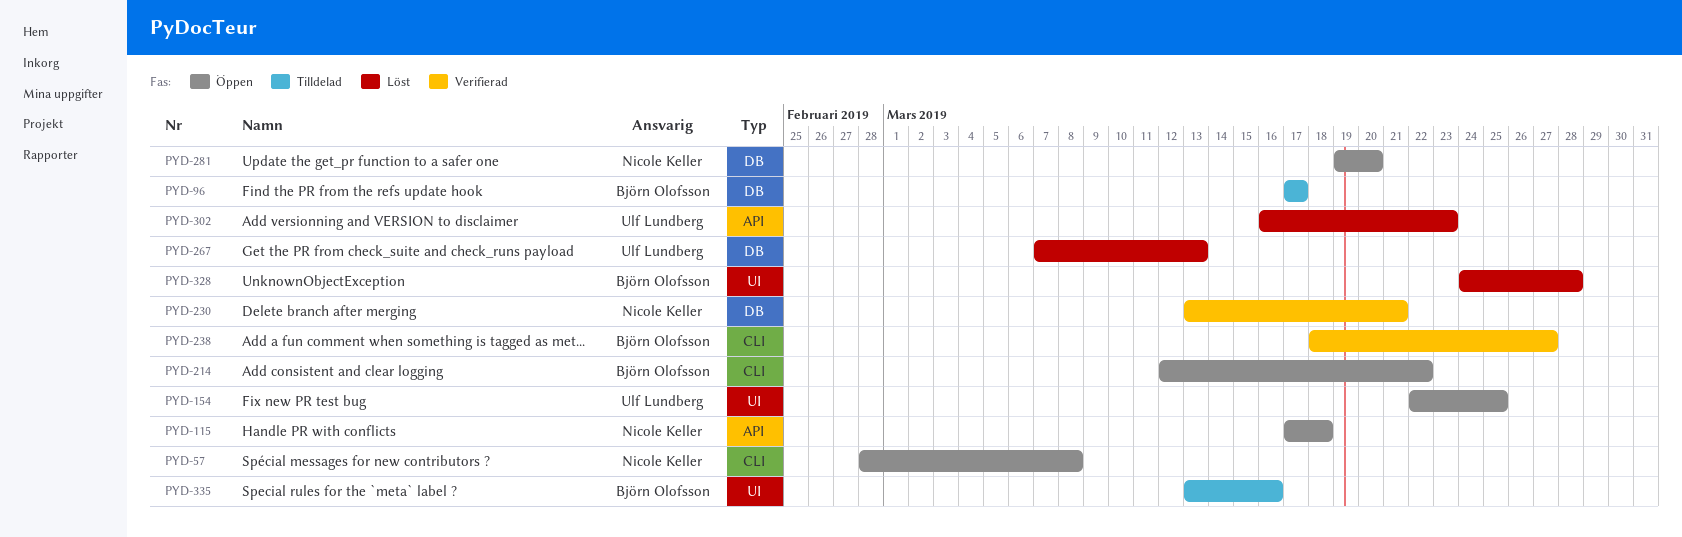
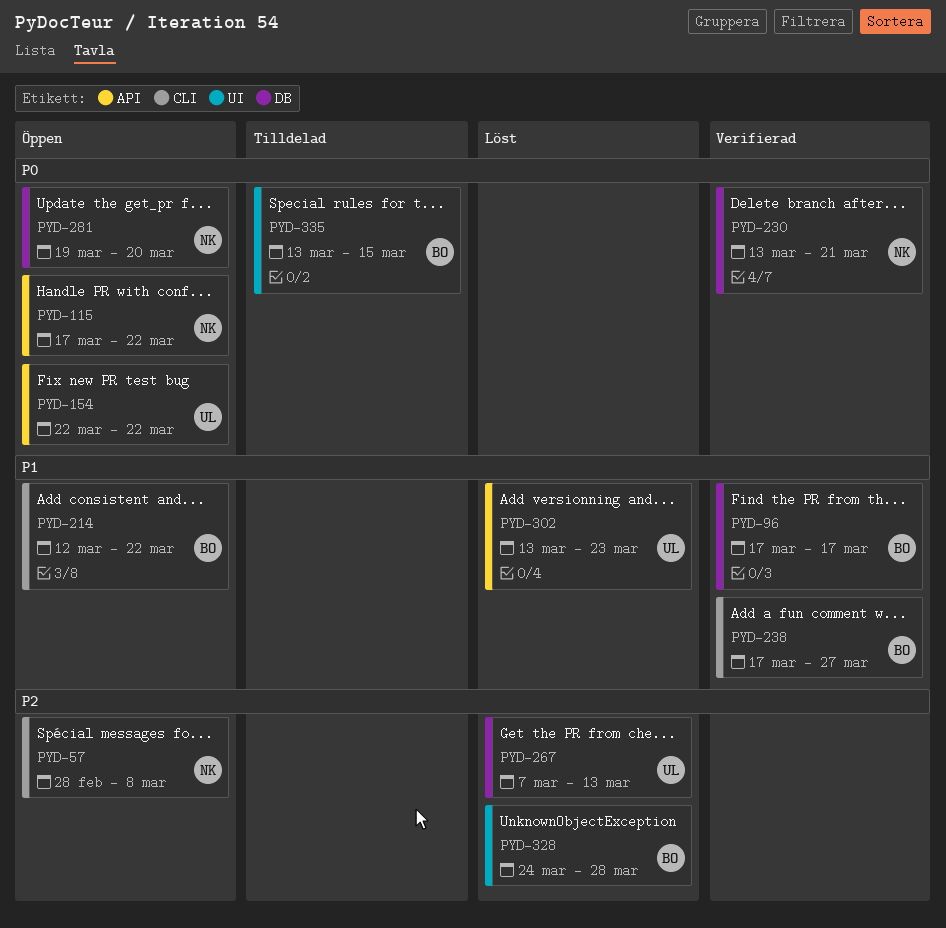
PYD-96, status: Tilldelad -> Verifierad
PYD-115, due: Mar 18 -> Mar 22
PYD-154, label: UI -> API
PYD-154, due: Mar 25 -> Mar 22
PYD-238, start: Mar 18 -> Mar 17
PYD-302, start: Mar 16 -> Mar 13
PYD-335, due: Mar 16 -> Mar 15

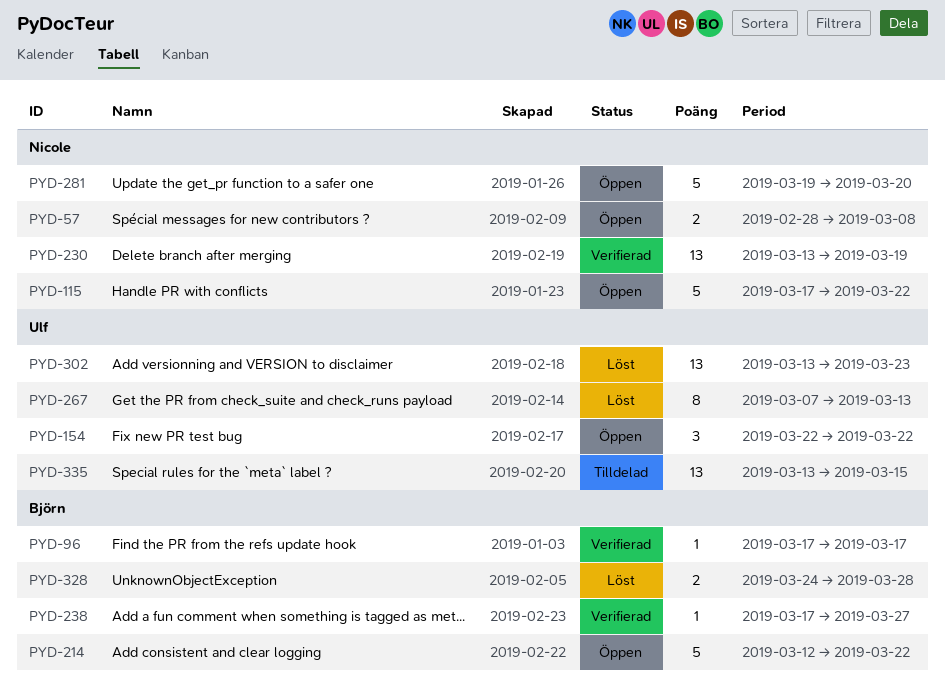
PYD-230, due: Mar 21 -> Mar 19
PYD-335, owner: Björn -> Ulf

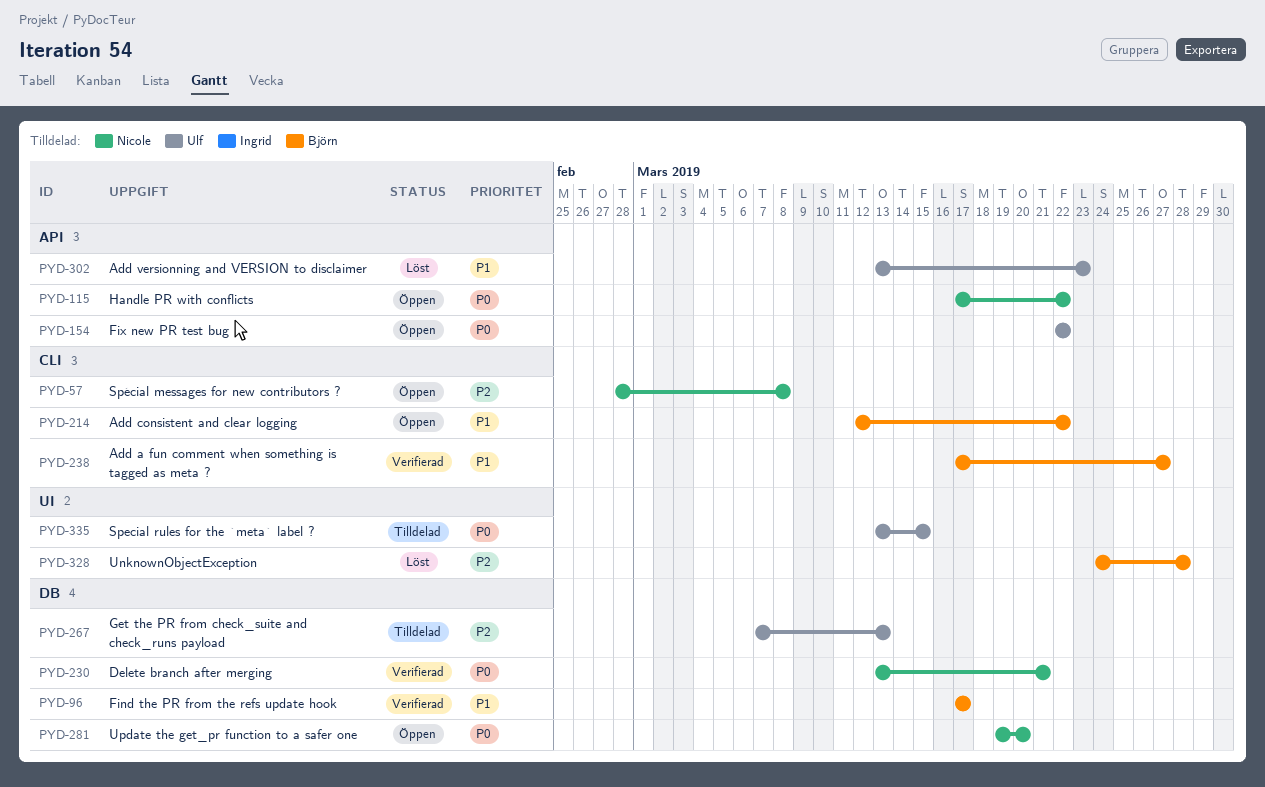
PYD-230, due: Mar 19 -> Mar 21
PYD-267, status: Löst -> Tilldelad

